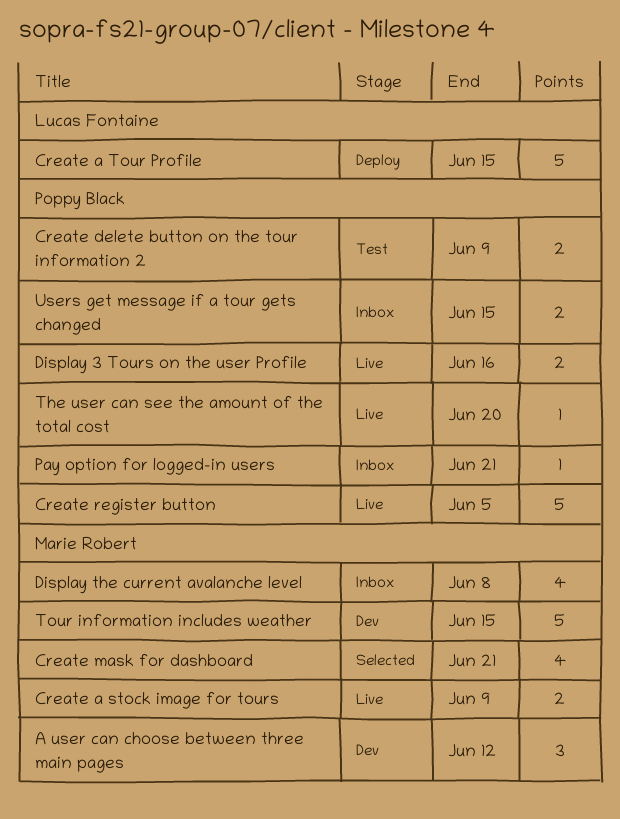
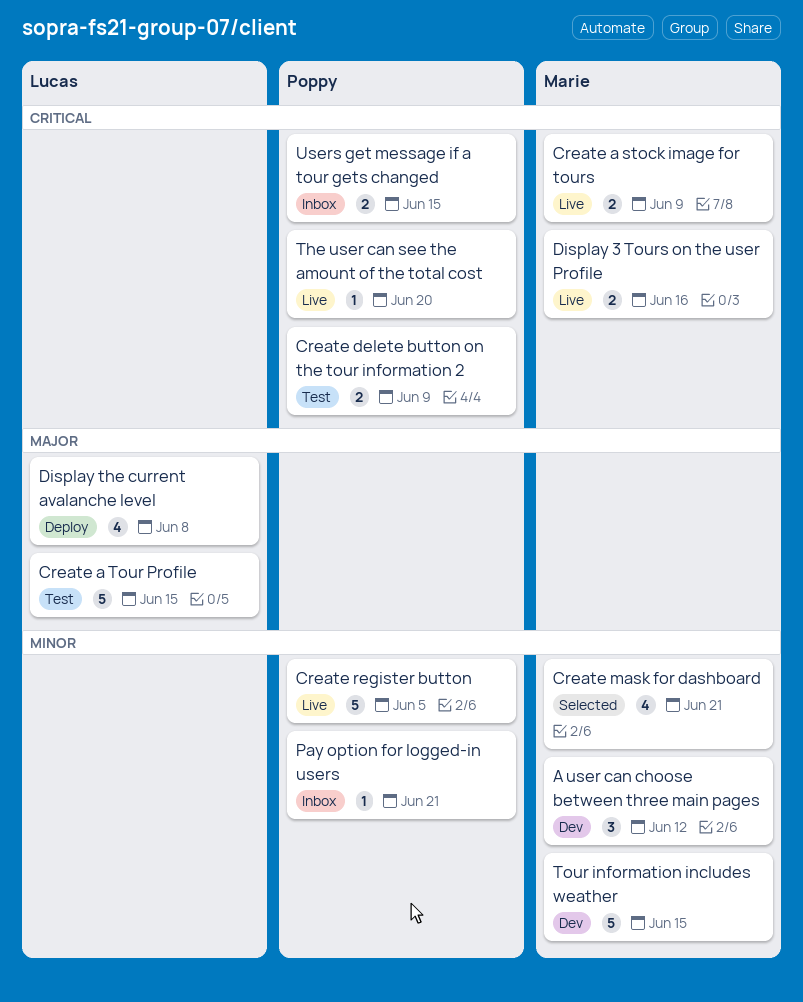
Create a Tour Profile, status: Deploy -> Test
Display 3 Tours on the user Profile, owner: Poppy Black -> Marie Robert
Display the current avalanche level, status: Inbox -> Deploy
Display the current avalanche level, owner: Marie Robert -> Lucas Fontaine

